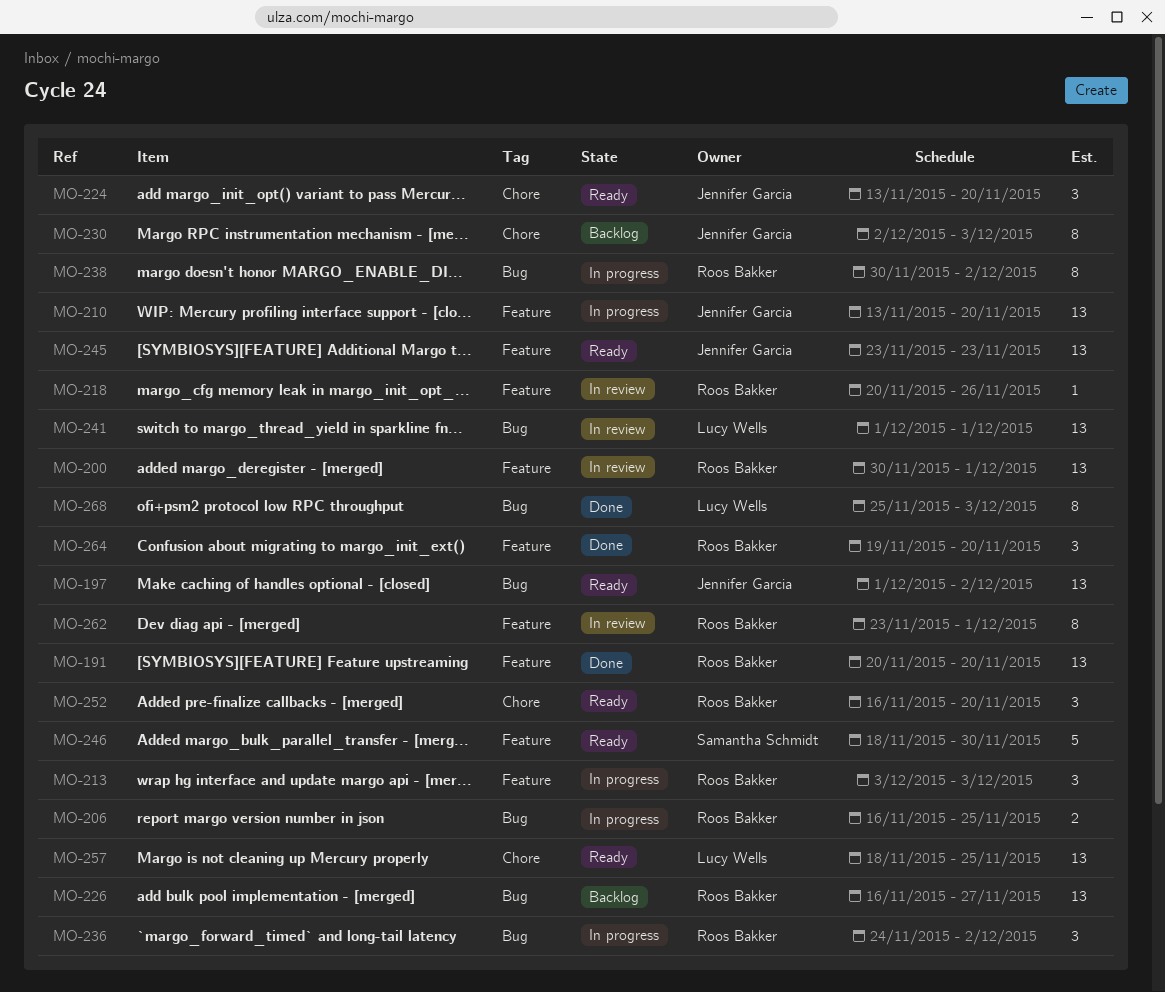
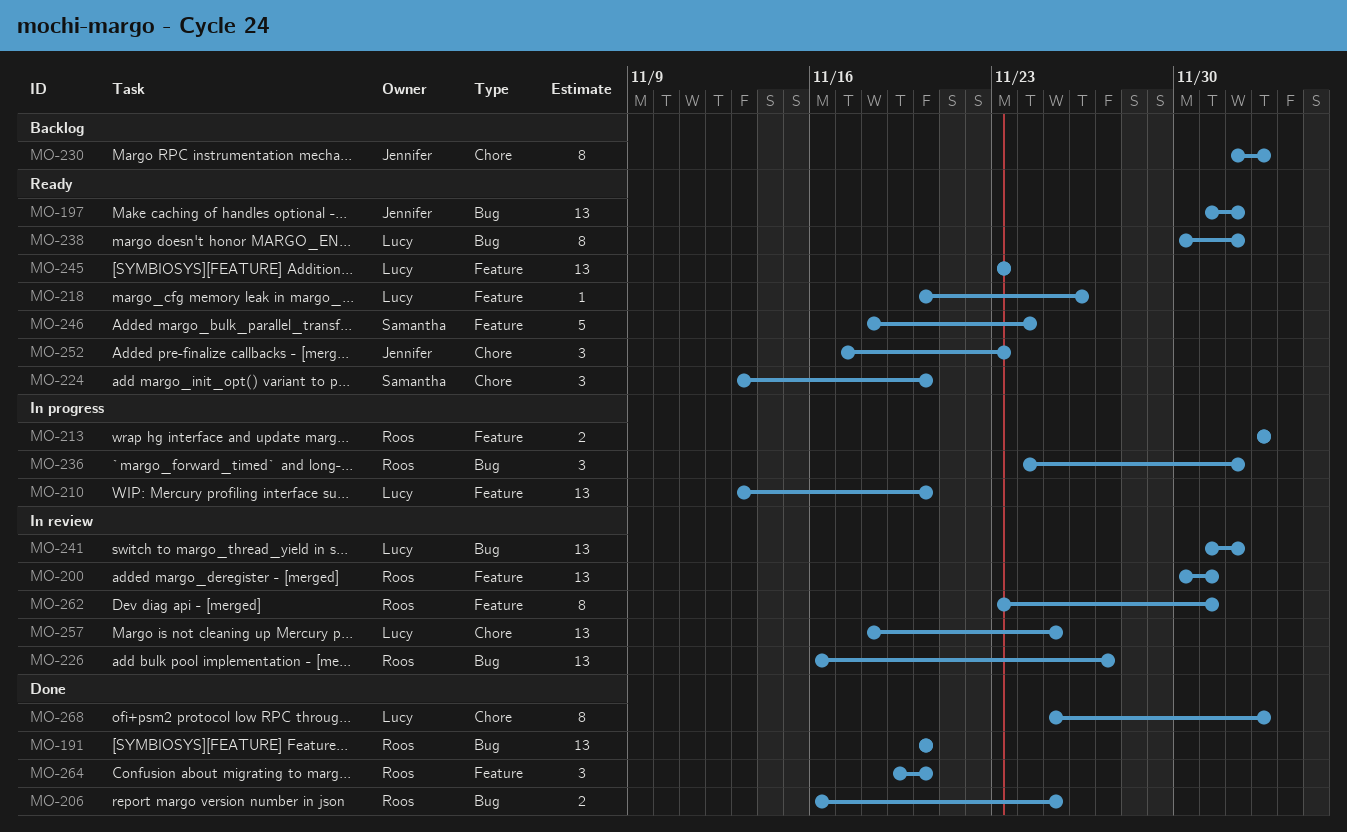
MO-191, label: Feature -> Bug
MO-206, status: In progress -> Done
MO-210, owner: Jennifer Garcia -> Lucy Wells
MO-213, estimate: 3 -> 2
MO-218, status: In review -> Ready
MO-218, owner: Roos Bakker -> Lucy Wells
MO-224, owner: Jennifer Garcia -> Samantha Schmidt
MO-226, status: Backlog -> In review
MO-238, status: In progress -> Ready
MO-238, owner: Roos Bakker -> Lucy Wells
MO-241, due: Dec 1 -> Dec 2
MO-245, owner: Jennifer Garcia -> Lucy Wells
MO-246, due: Nov 30 -> Nov 24
MO-252, owner: Roos Bakker -> Jennifer Garcia
MO-252, start: Nov 16 -> Nov 17
MO-252, due: Nov 20 -> Nov 23
MO-257, status: Ready -> In review
MO-268, label: Bug -> Chore

